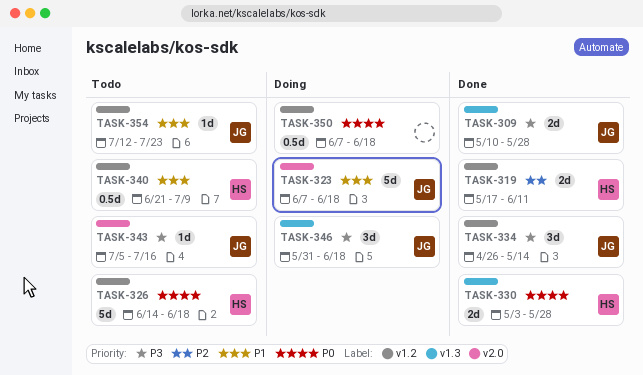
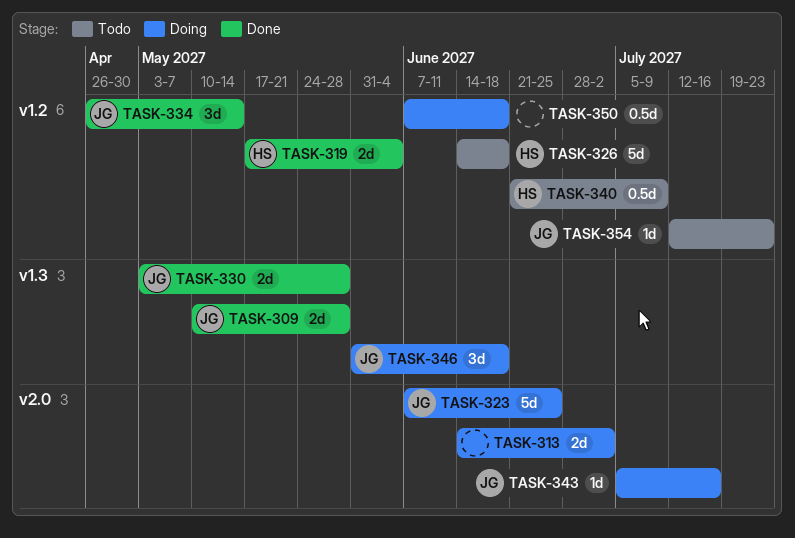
TASK-313: none -> present
TASK-319, due: Jun 11 -> Jun 4
TASK-323, due: Jun 18 -> Jun 25
TASK-330, owner: HS -> JG
TASK-343, status: Todo -> Doing

